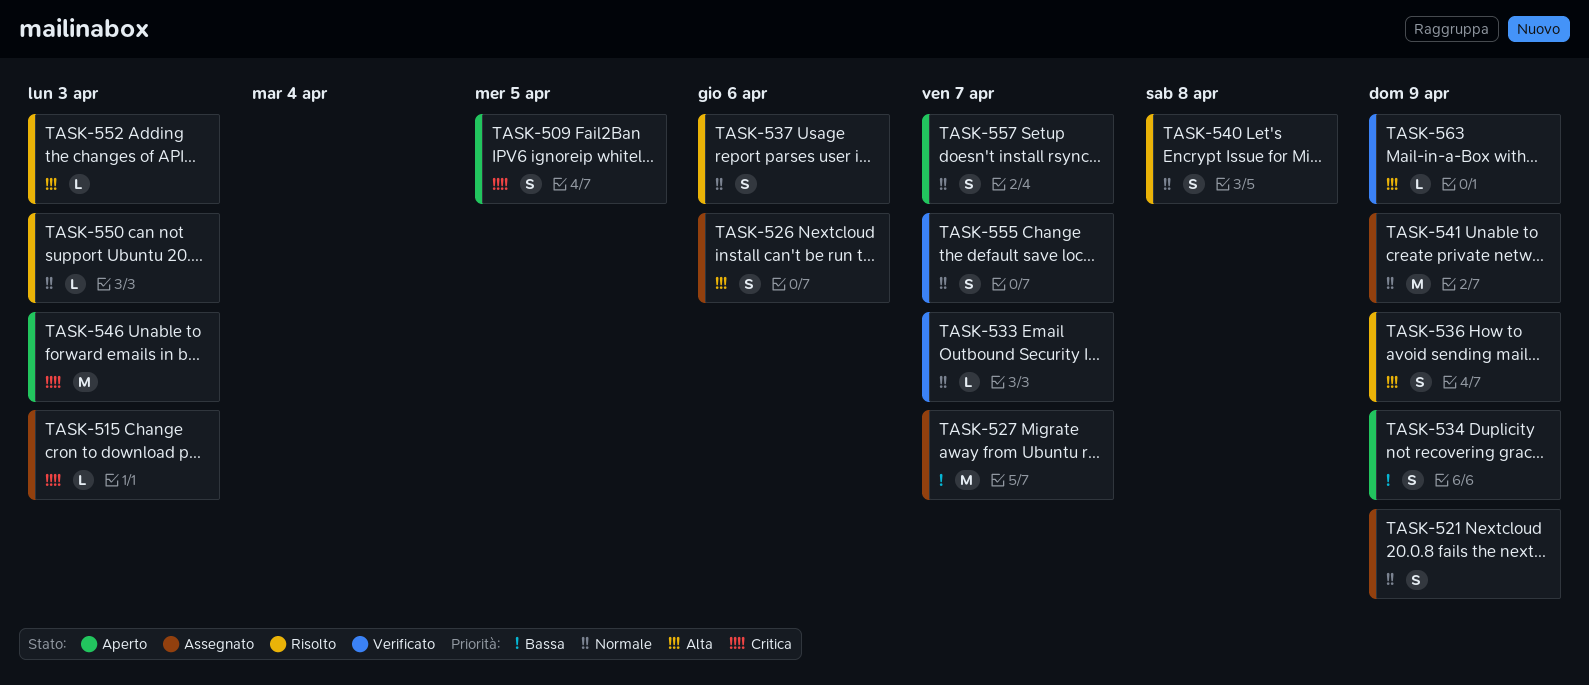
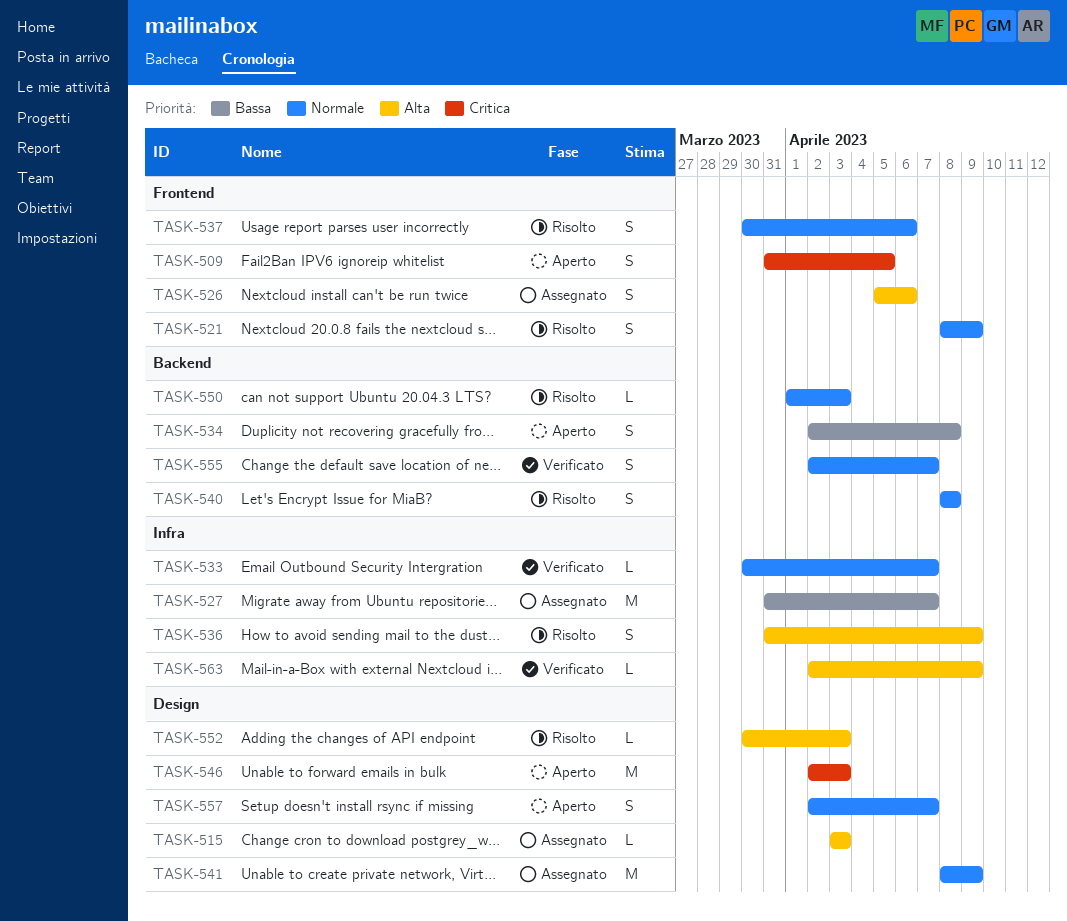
TASK-515, priority: Critica -> Alta
TASK-521, status: Assegnato -> Risolto
TASK-534, due: Apr 9 -> Apr 8

